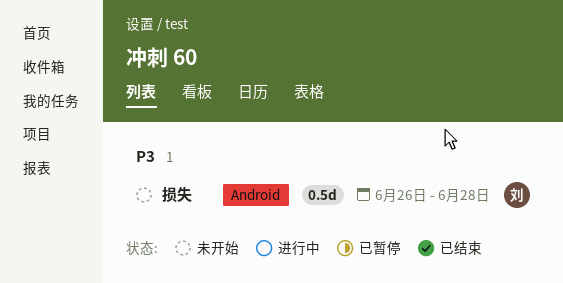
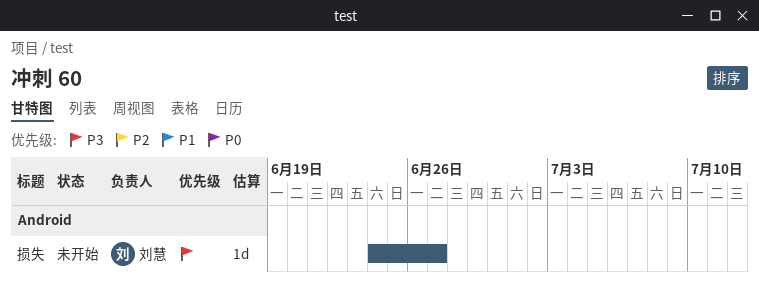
损失, estimate: 0.5d -> 1d
损失, start: Jun 26 -> Jun 24
损失, due: Jun 28 -> Jun 27

